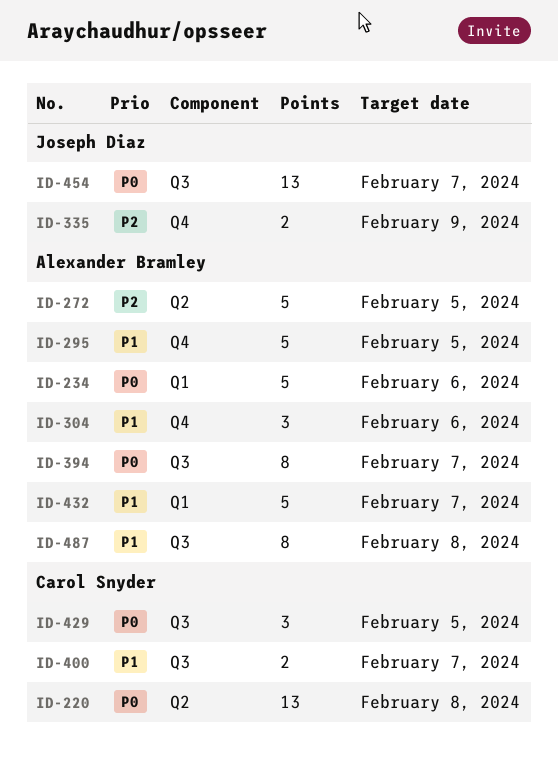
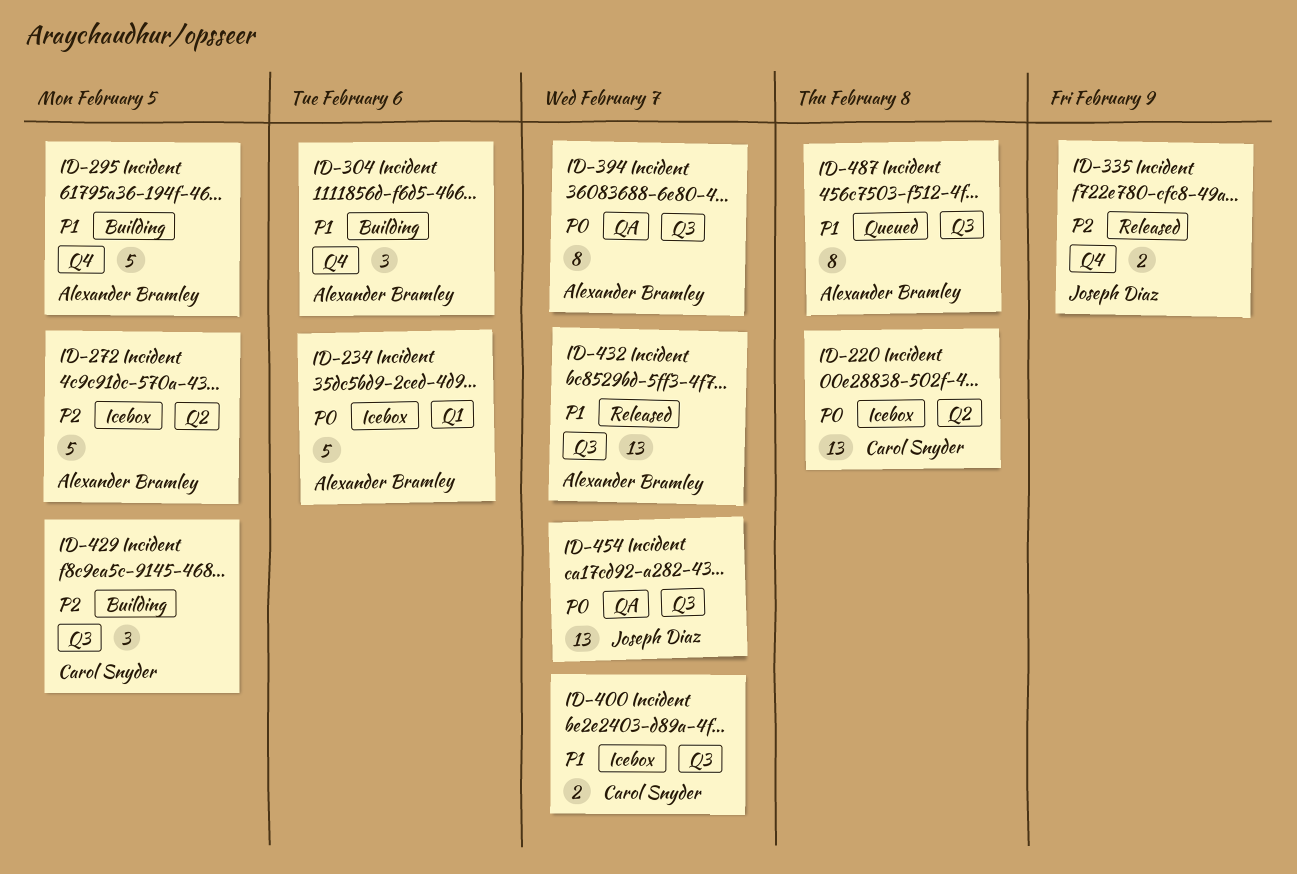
ID-429, priority: P0 -> P2
ID-432, label: Q1 -> Q3
ID-432, estimate: 5 -> 13

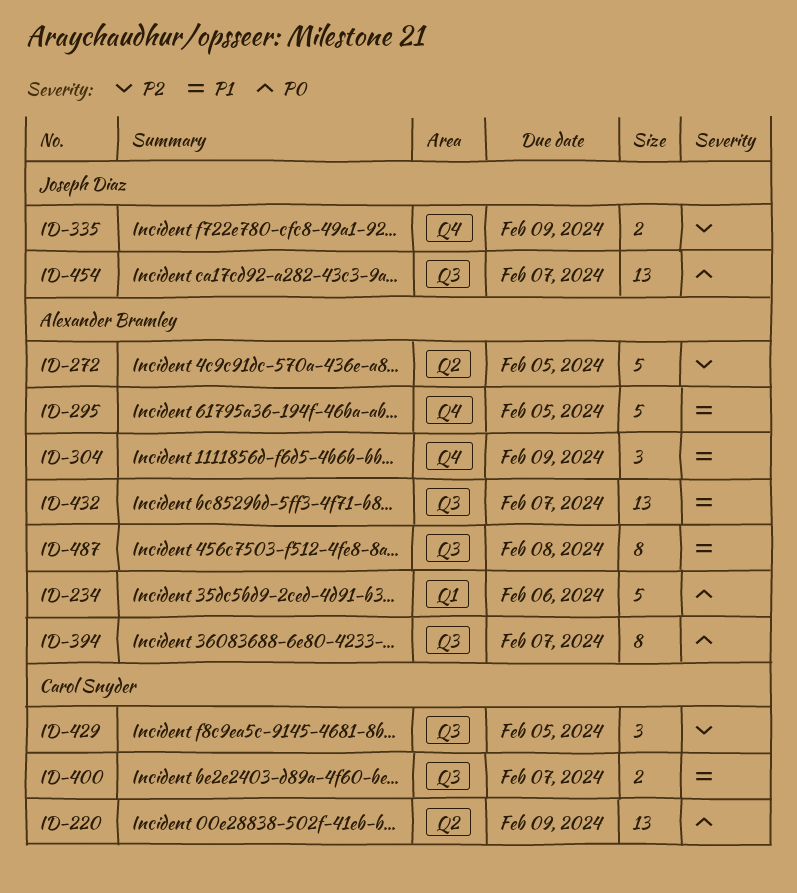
ID-220, due: Feb 8 -> Feb 9
ID-304, due: Feb 6 -> Feb 9

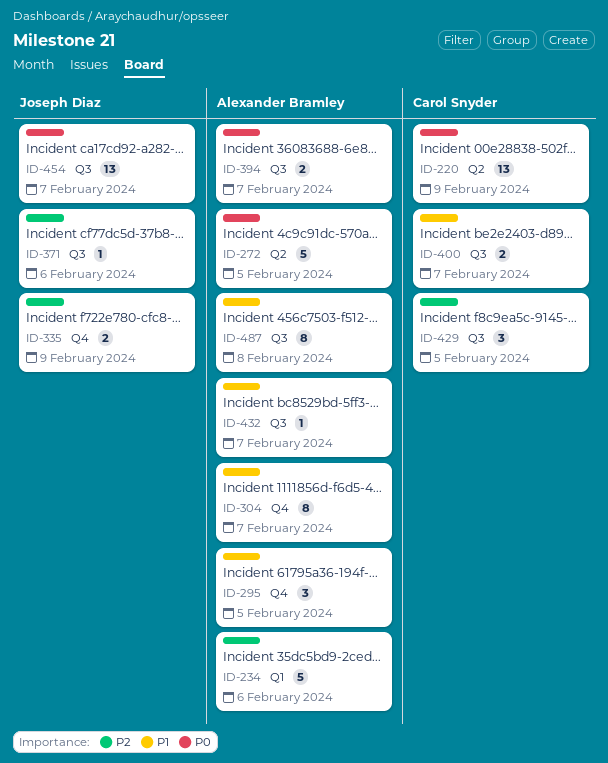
ID-234, priority: P0 -> P2
ID-272, priority: P2 -> P0
ID-295, estimate: 5 -> 3
ID-304, estimate: 3 -> 8
ID-304, due: Feb 9 -> Feb 7
ID-371: none -> present
ID-394, estimate: 8 -> 2
ID-432, estimate: 13 -> 1

